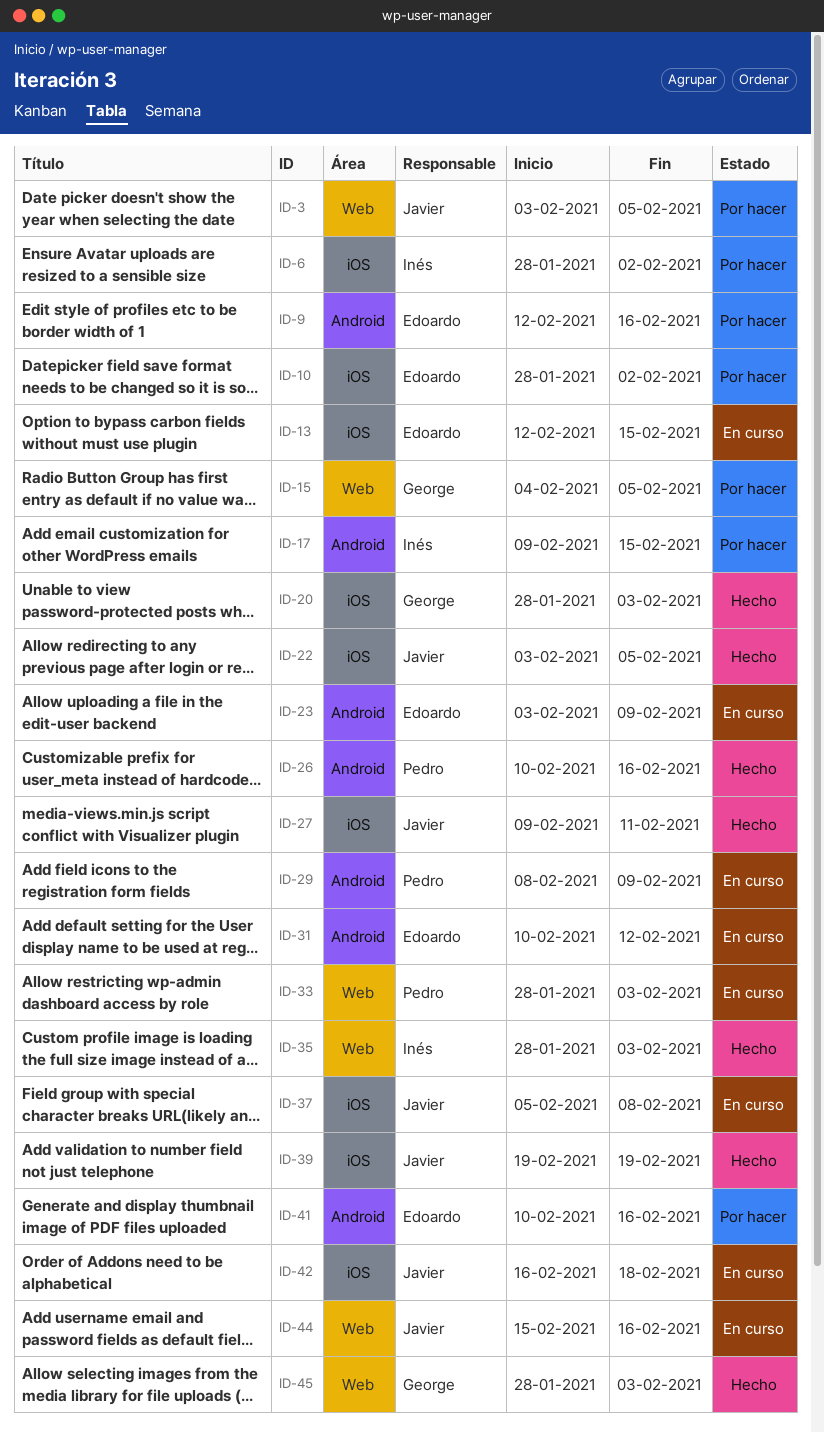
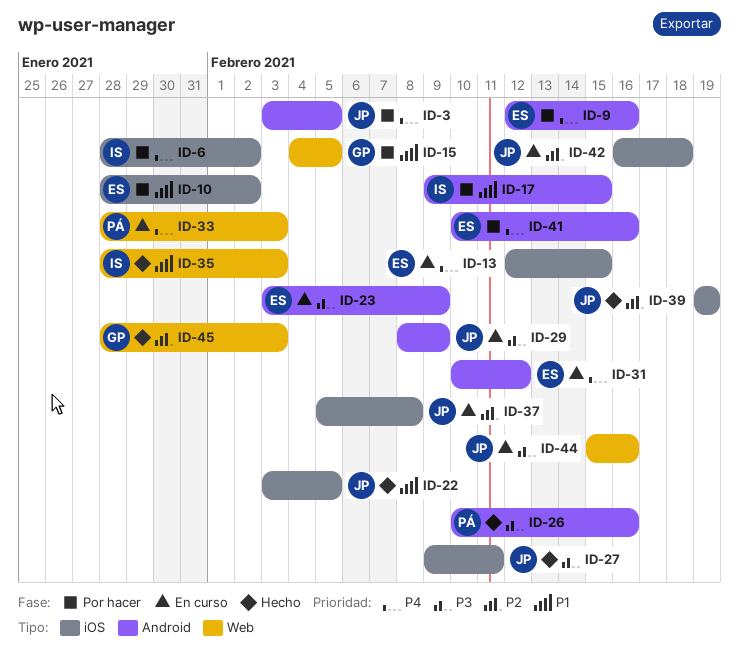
ID-3, label: Web -> Android
ID-20: present -> none
ID-29, owner: Pedro -> Javier

